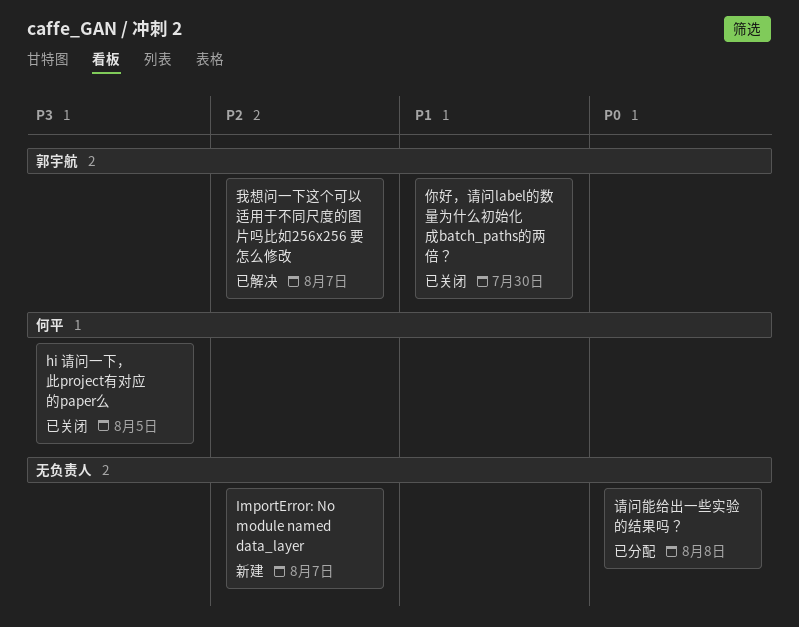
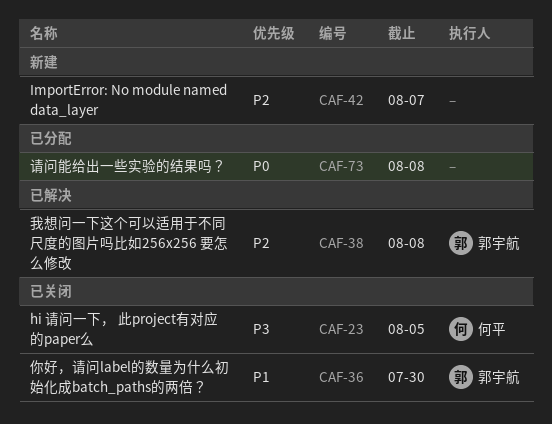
我想问一下这个可以适用于不同尺度的图片吗比如256x256 要怎么修改, due: Aug 7 -> Aug 8

